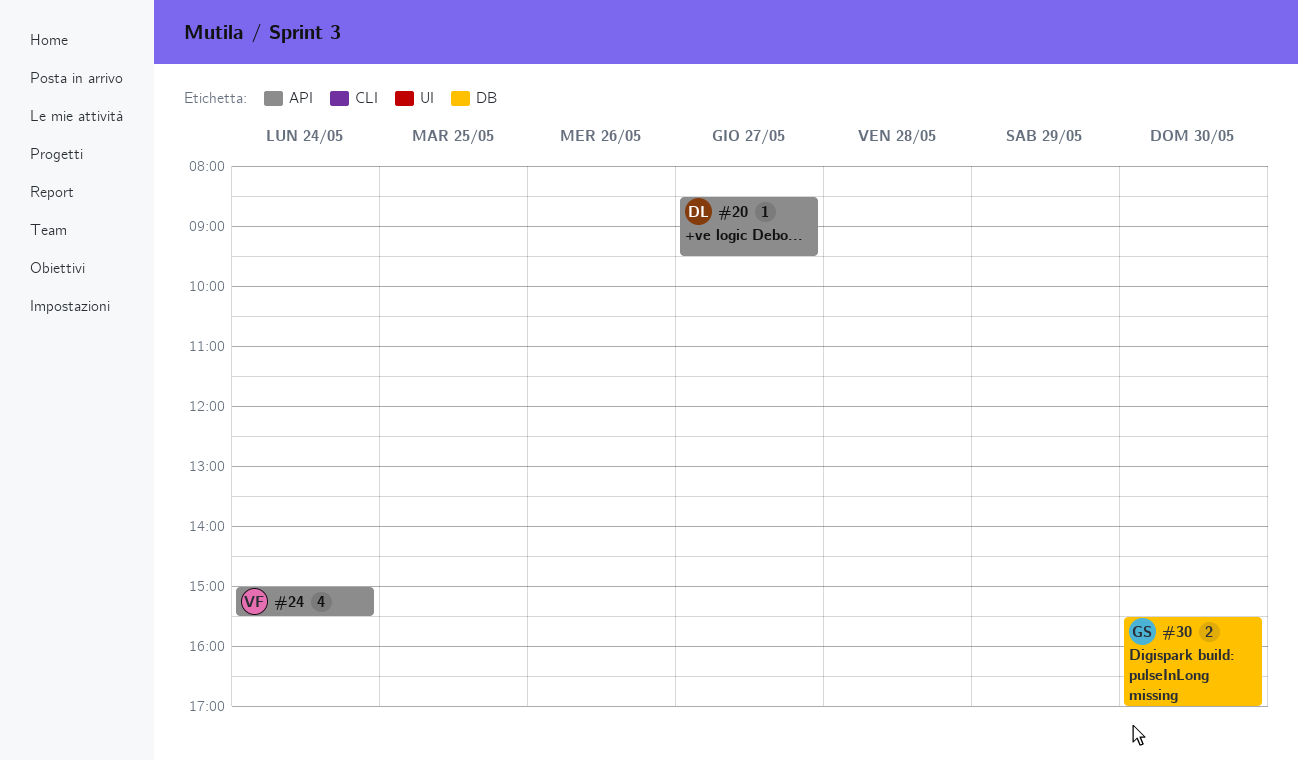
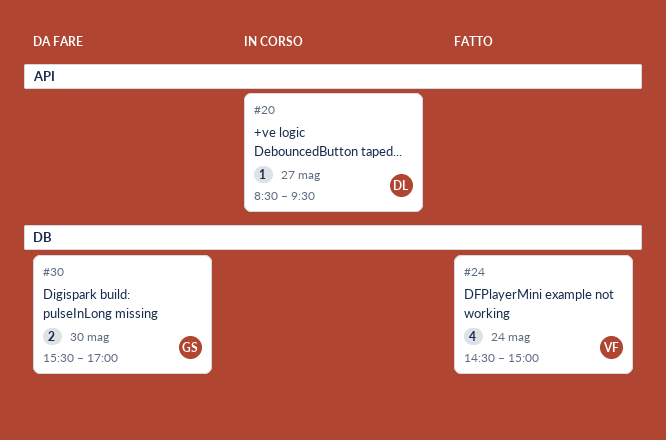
#24, label: API -> DB
#24, begins: 15:00 -> 14:30
#24, ends: 15:30 -> 15:00

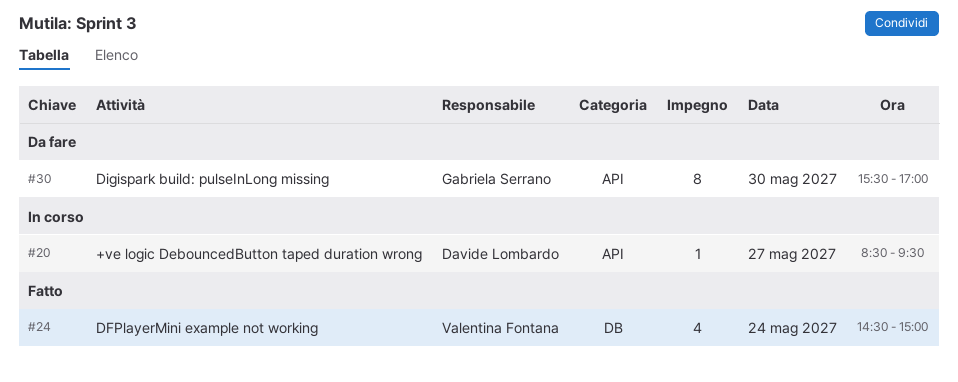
#30, label: DB -> API
#30, estimate: 2 -> 8

